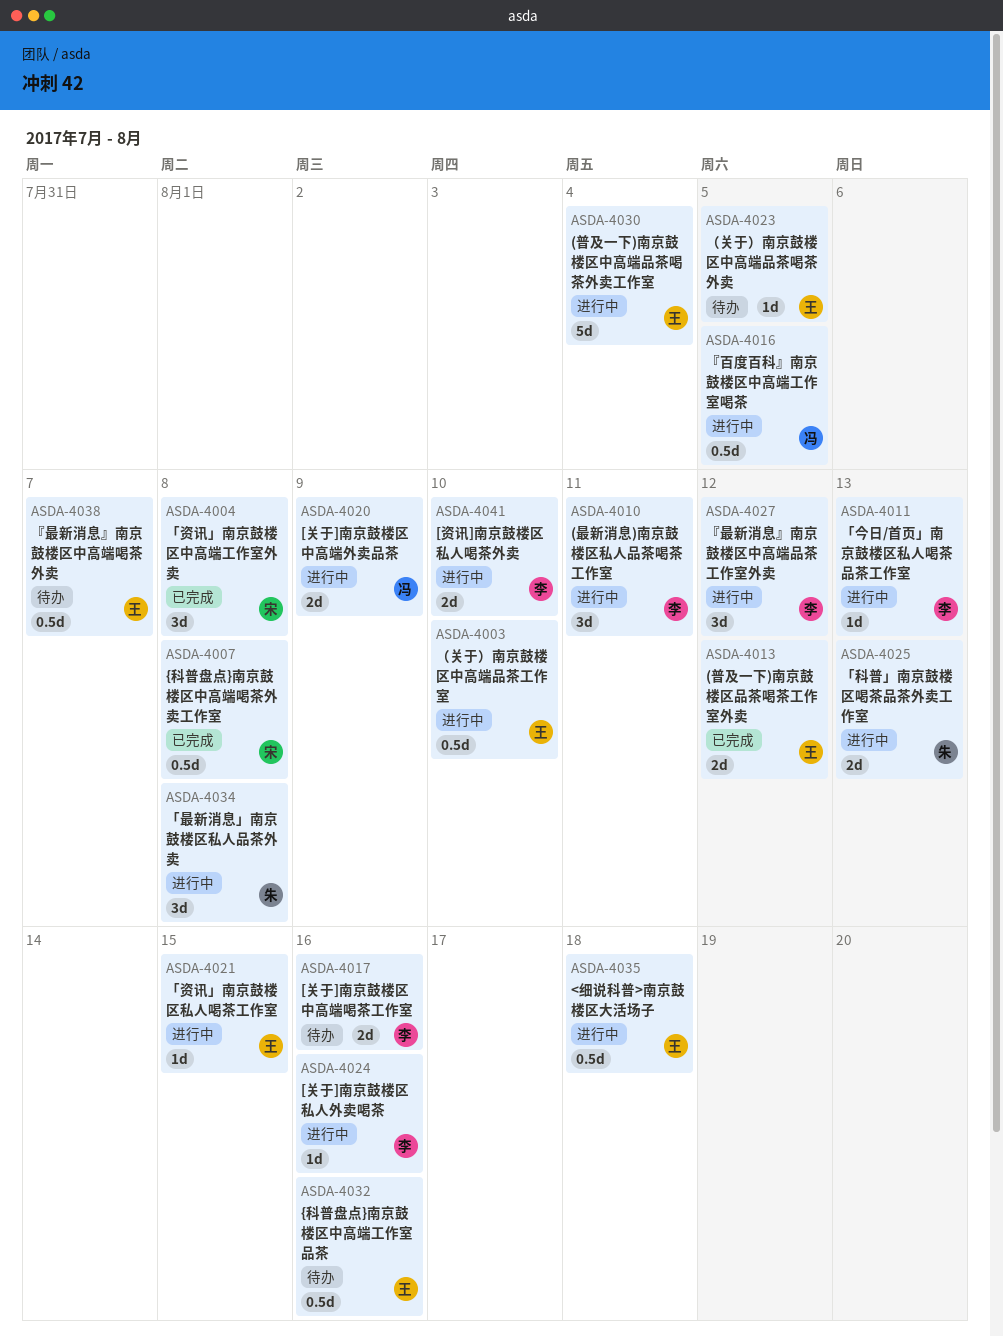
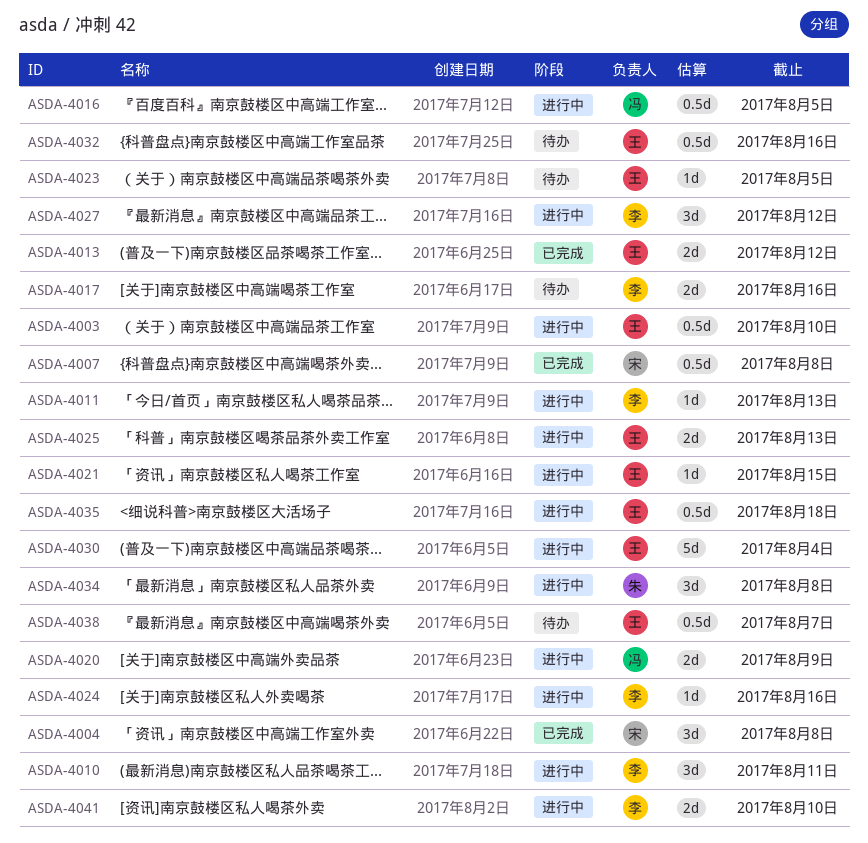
ASDA-4025, owner: 朱 -> 王

